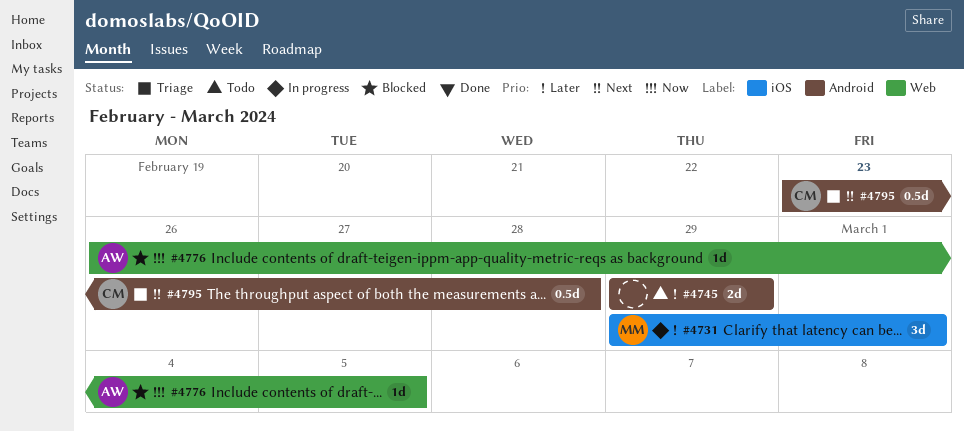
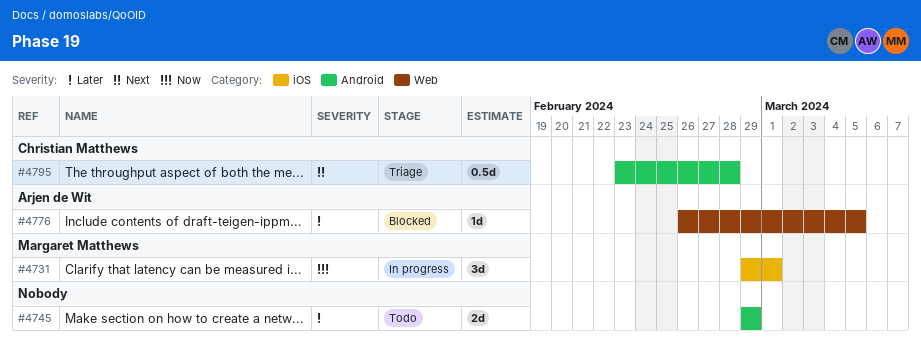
#4731, priority: Later -> Now
#4776, priority: Now -> Later

